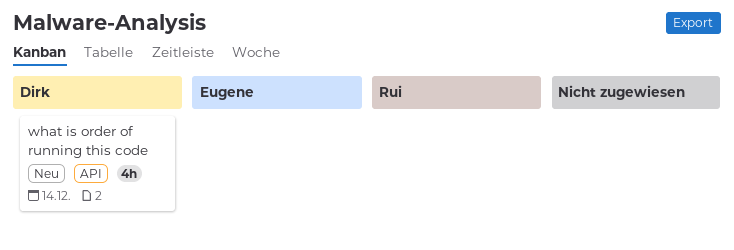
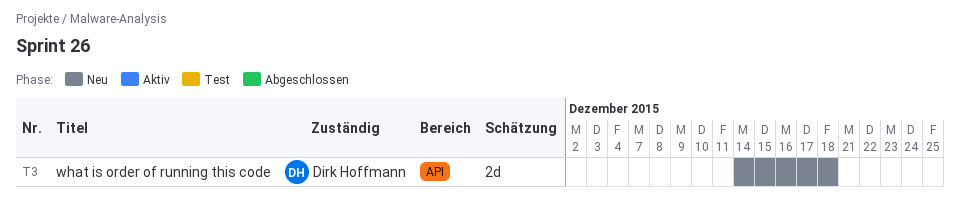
what is order of running this code, estimate: 4h -> 2d
what is order of running this code, due: Dec 14 -> Dec 18

